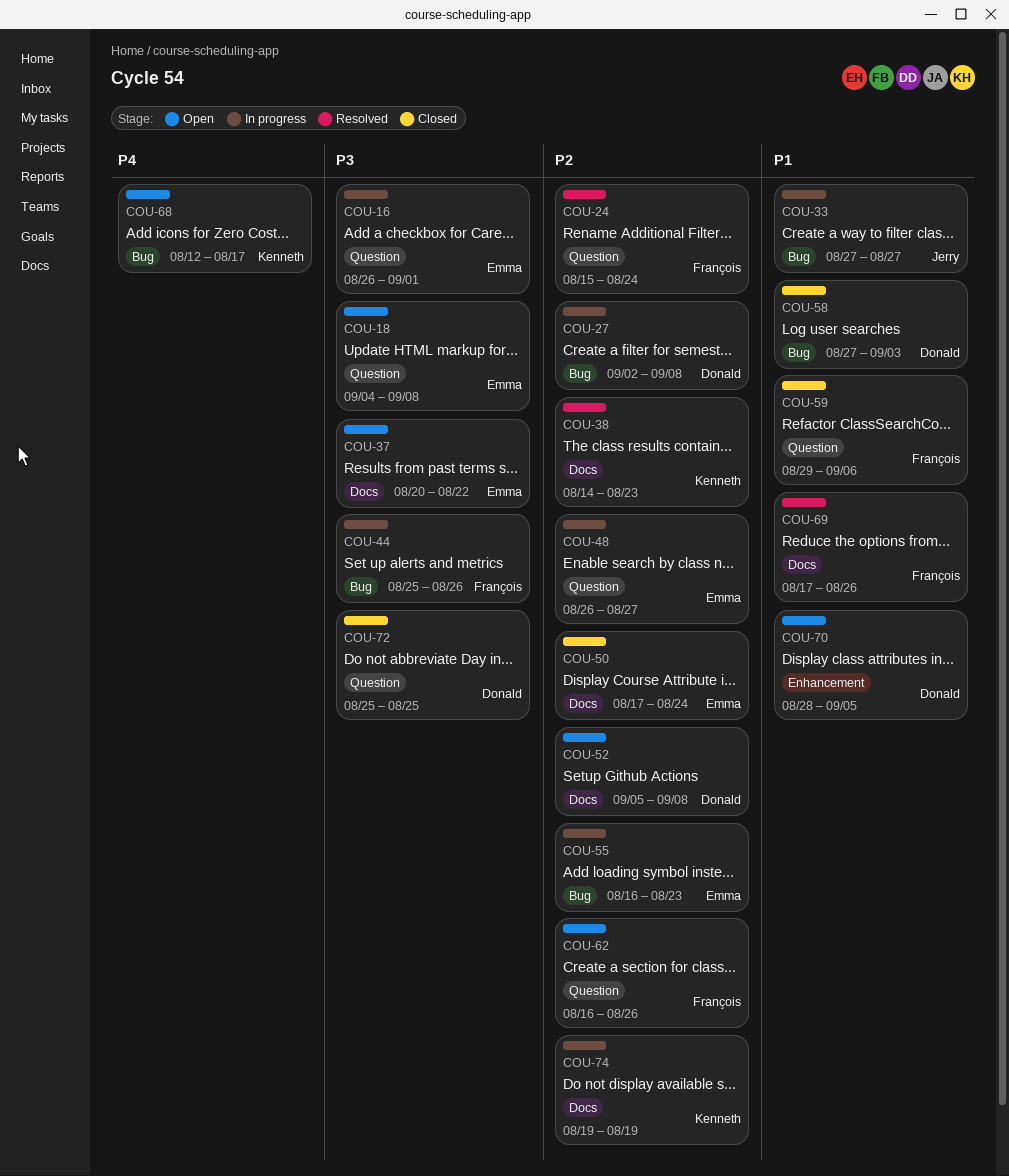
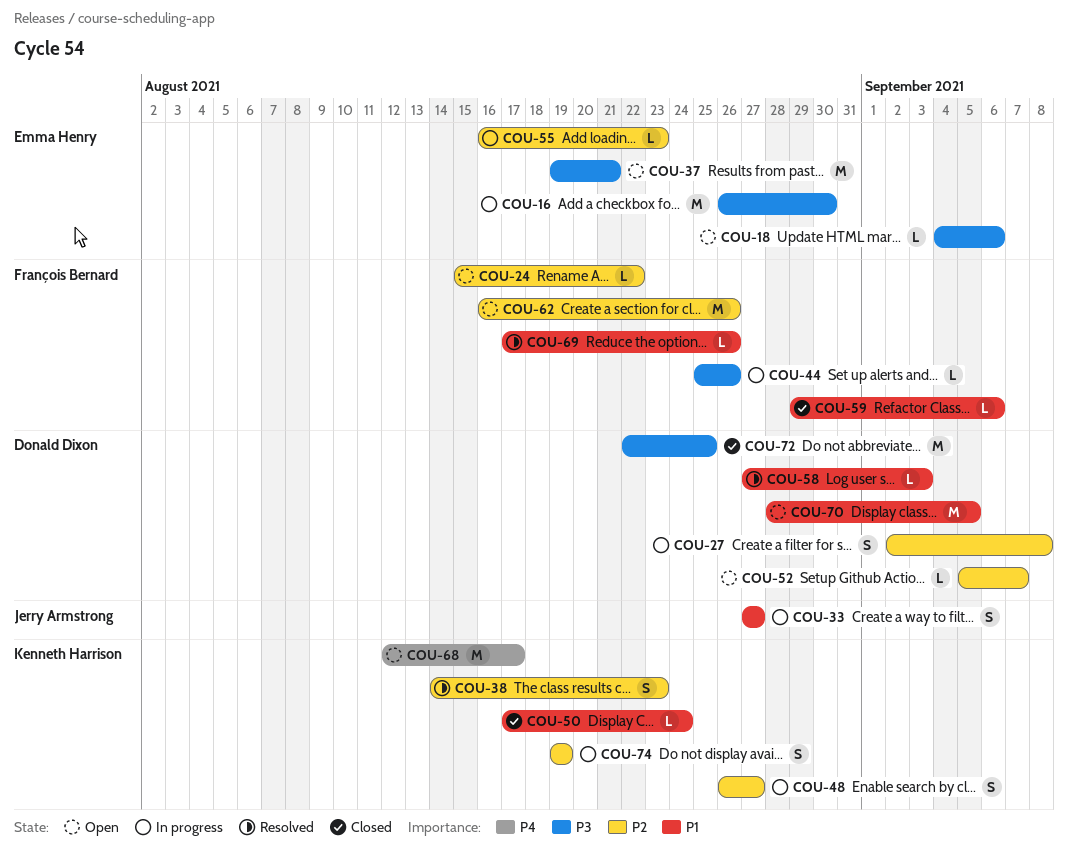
COU-16, due: Sep 1 -> Aug 30
COU-18, due: Sep 8 -> Sep 6
COU-24, status: Resolved -> Open
COU-24, due: Aug 24 -> Aug 22
COU-37, start: Aug 20 -> Aug 19
COU-37, due: Aug 22 -> Aug 21
COU-48, owner: Emma Henry -> Kenneth Harrison
COU-50, owner: Emma Henry -> Kenneth Harrison
COU-50, priority: P2 -> P1
COU-52, due: Sep 8 -> Sep 7
COU-58, status: Closed -> Resolved
COU-72, start: Aug 25 -> Aug 22

